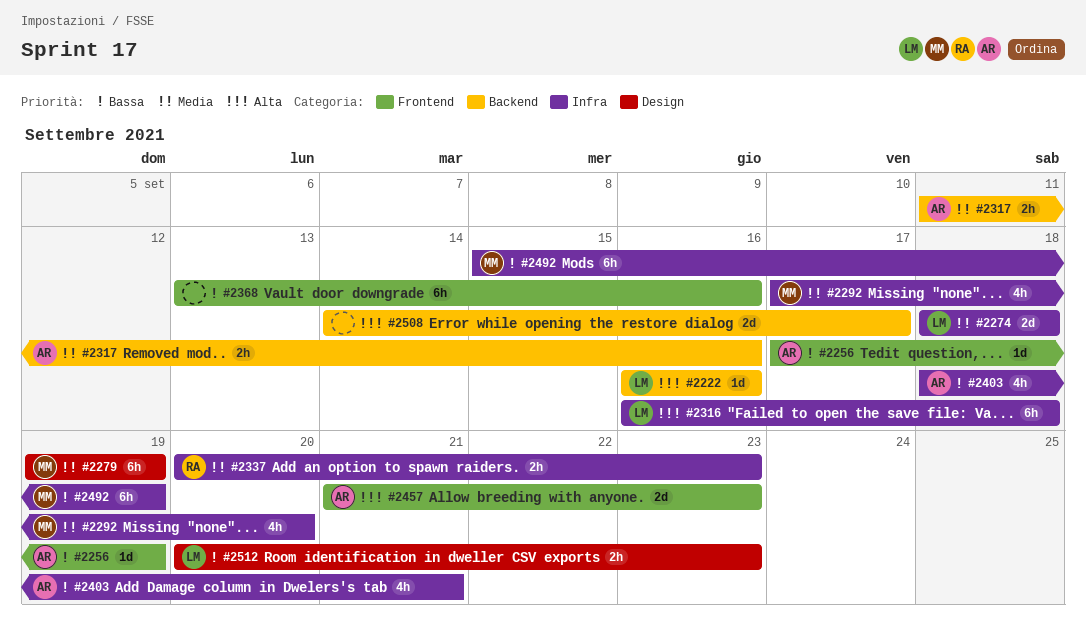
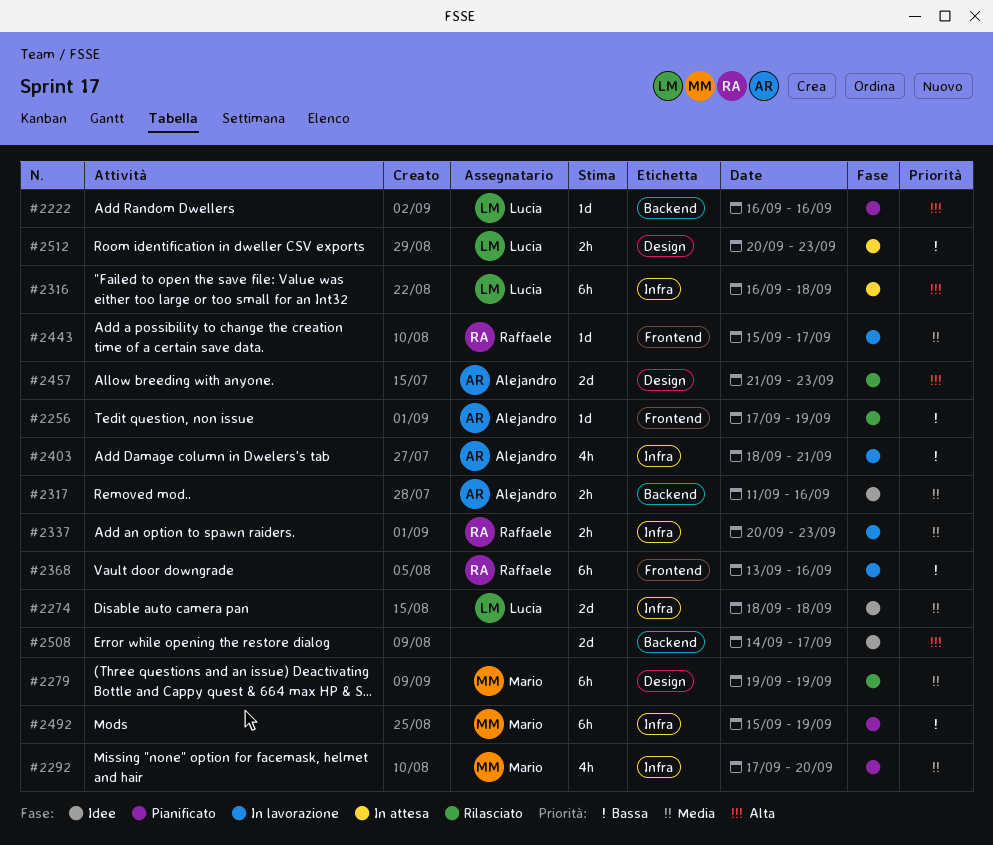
#2368, owner: none -> Raffaele
#2443: none -> present
#2457, label: Frontend -> Design

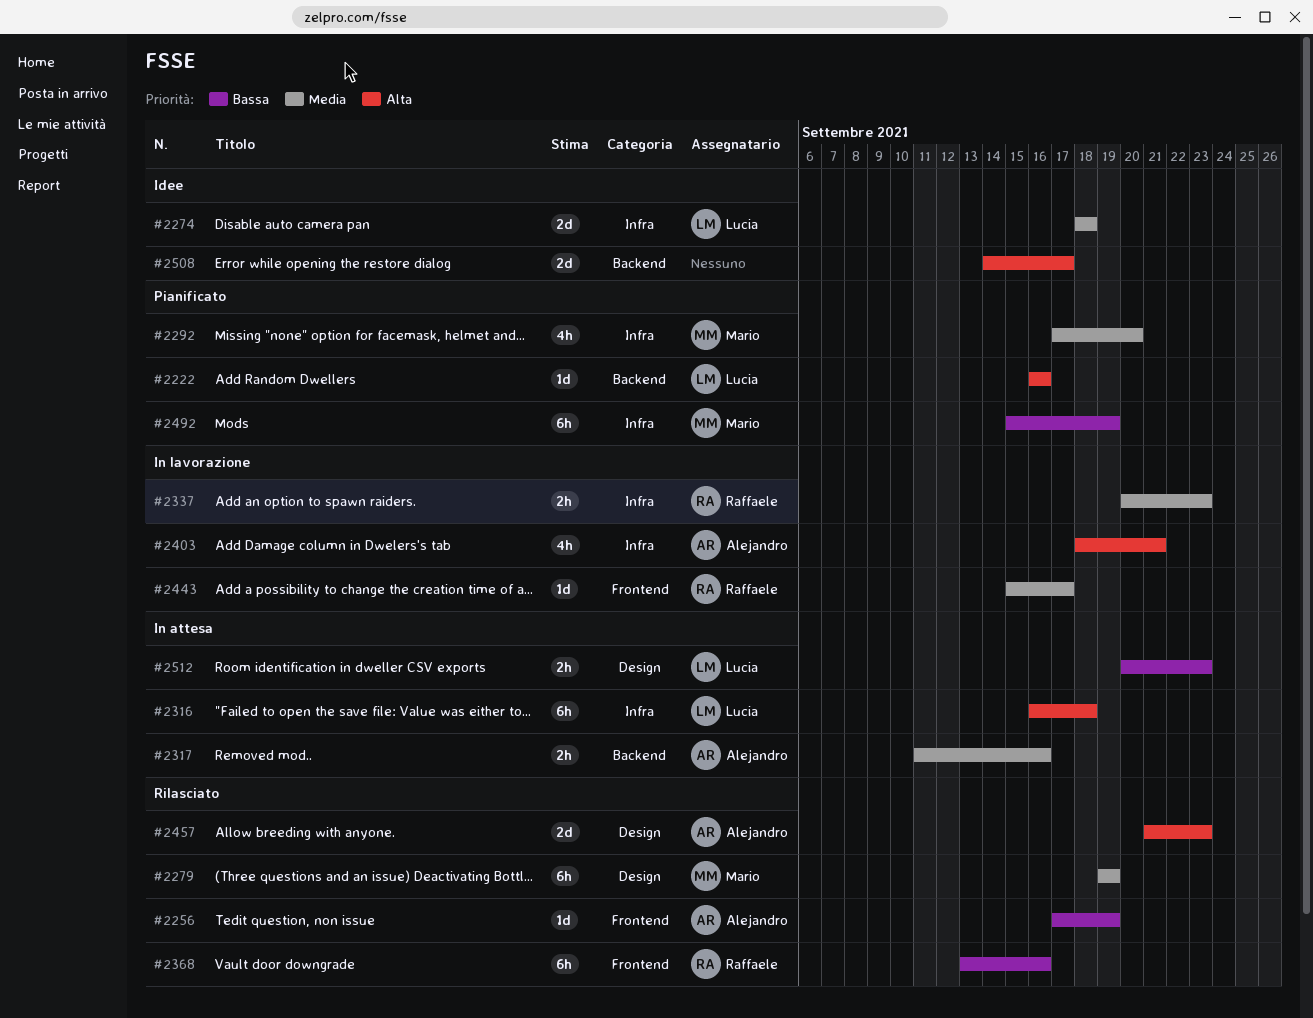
#2317, status: Idee -> In attesa
#2368, status: In lavorazione -> Rilasciato
#2403, priority: Bassa -> Alta

